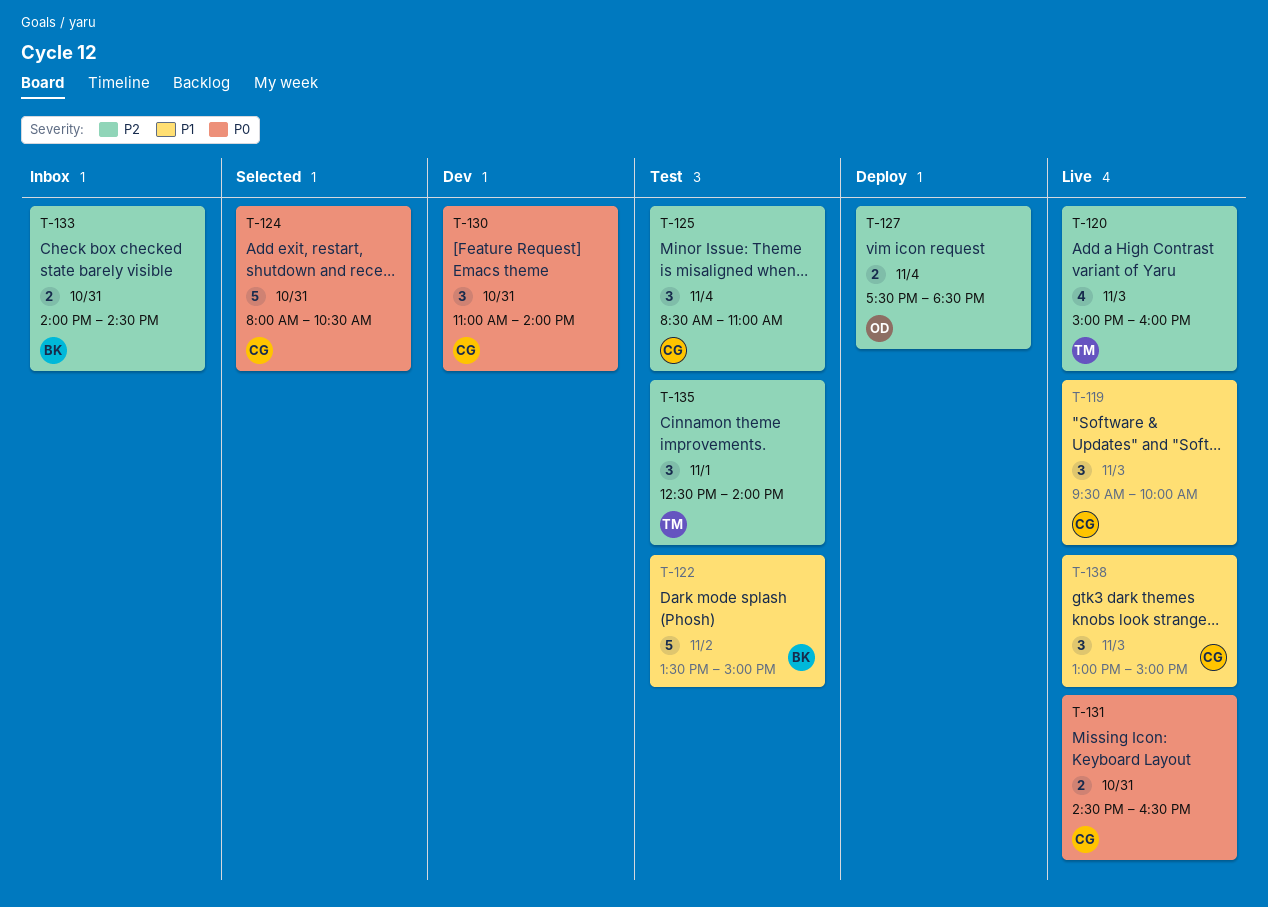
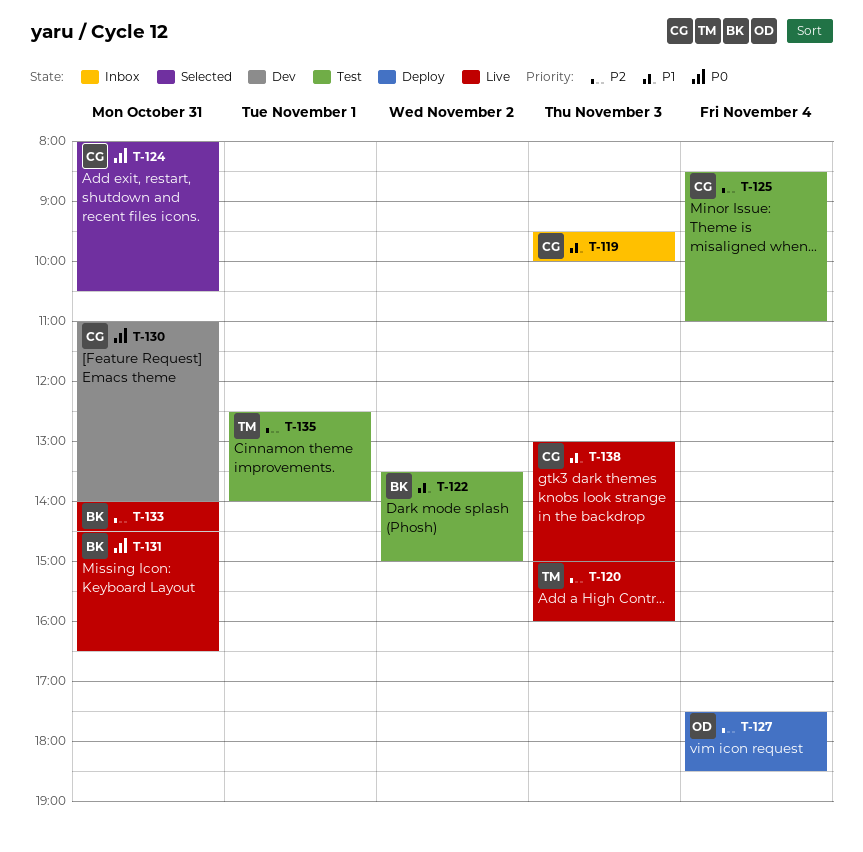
T-119, status: Live -> Inbox
T-131, owner: CG -> BK
T-133, status: Inbox -> Live

